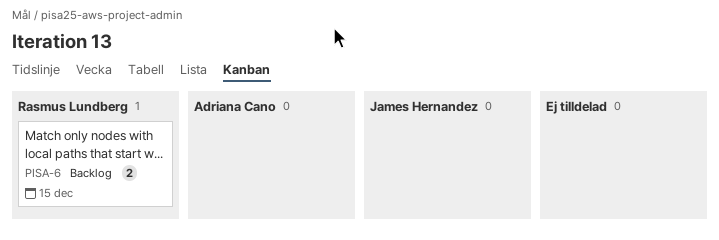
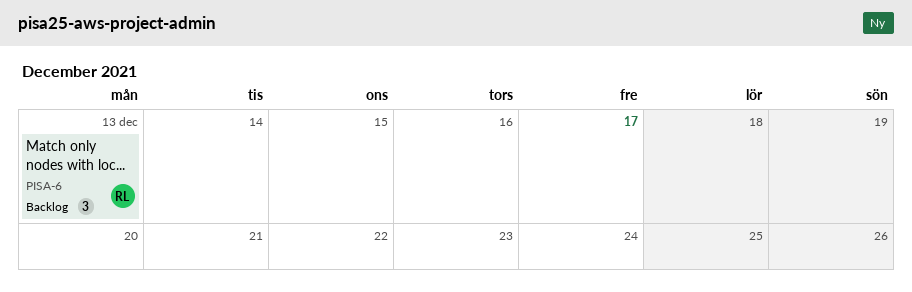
PISA-6, estimate: 2 -> 3
PISA-6, due: Dec 15 -> Dec 13

